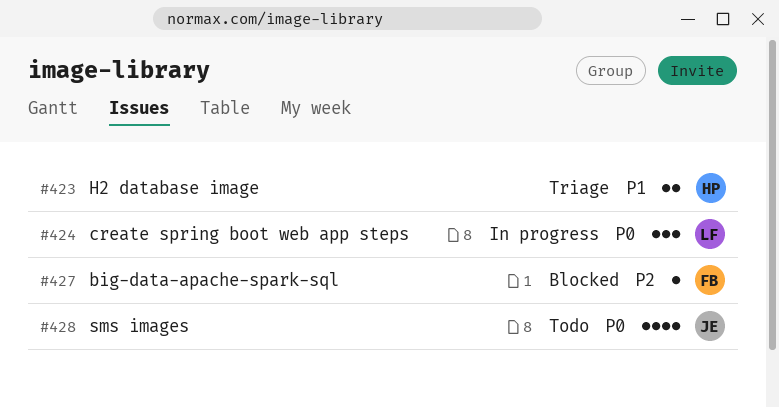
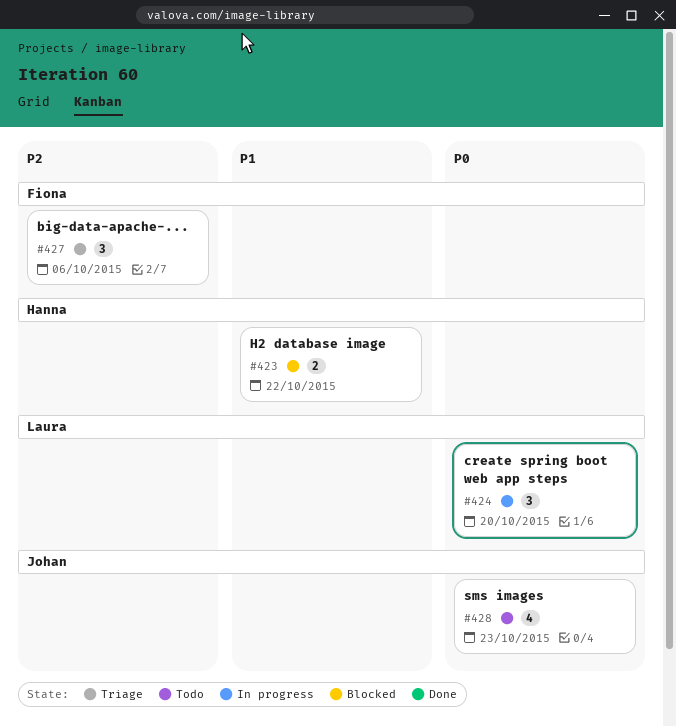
#423, status: Triage -> Blocked
#427, status: Blocked -> Triage
#427, estimate: 1 -> 3

